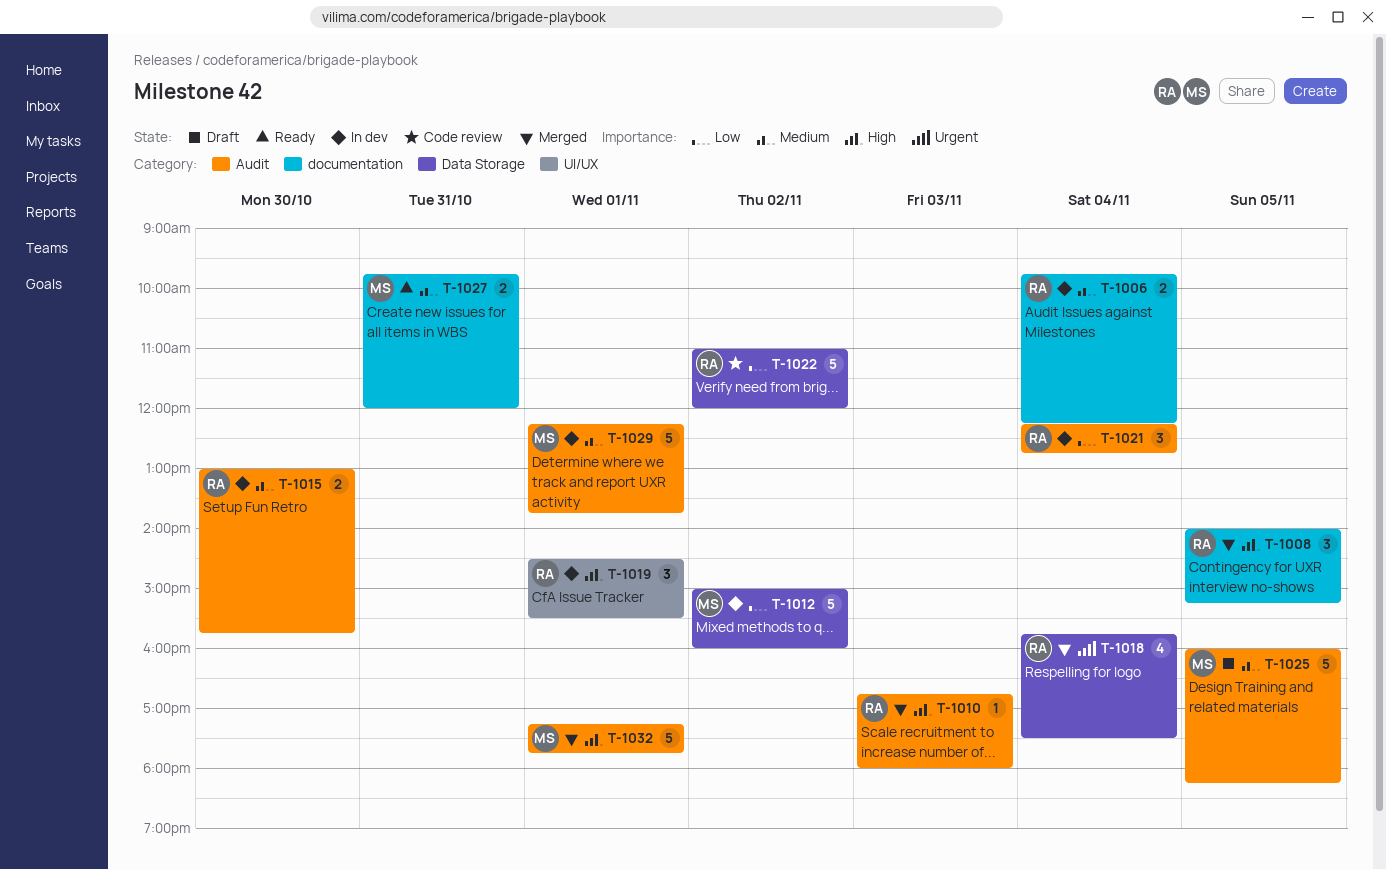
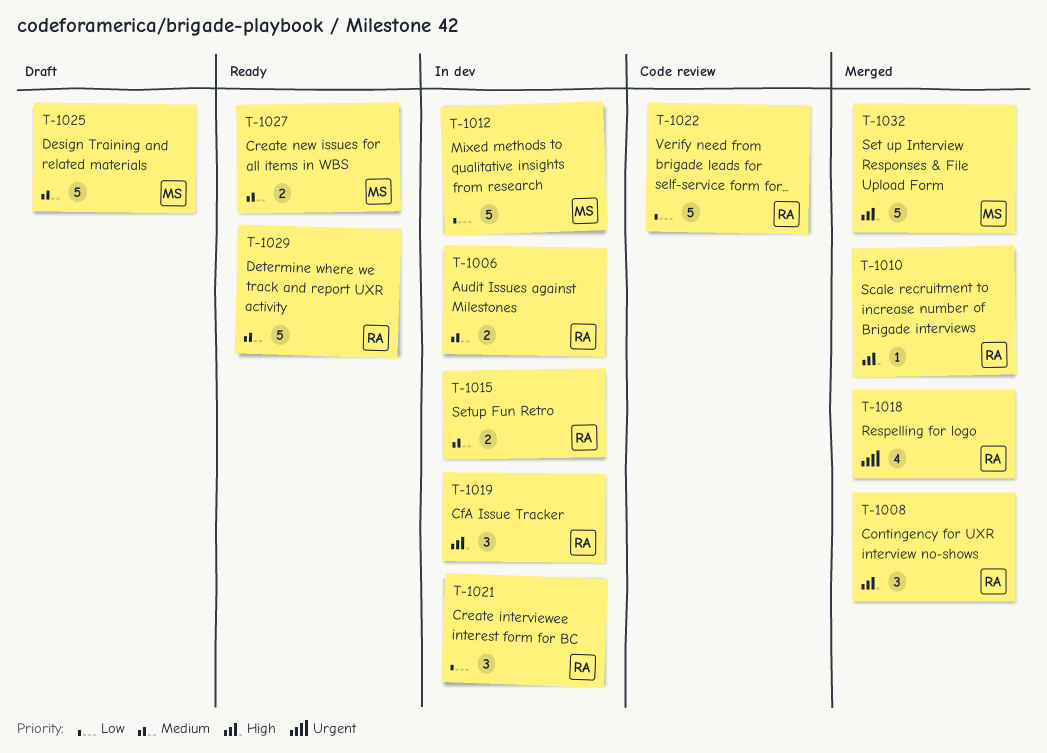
T-1029, status: In dev -> Ready
T-1029, owner: MS -> RA

